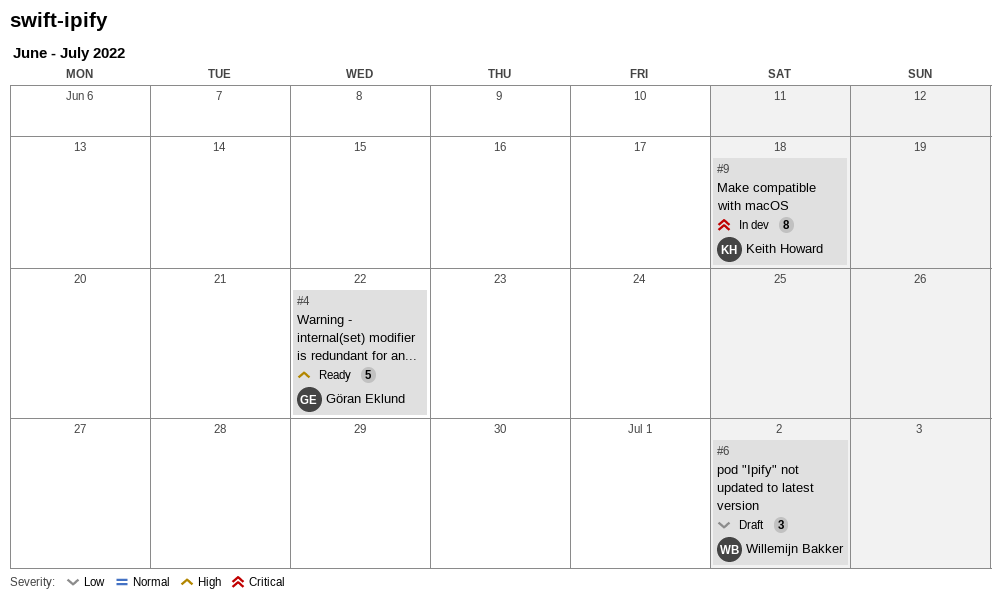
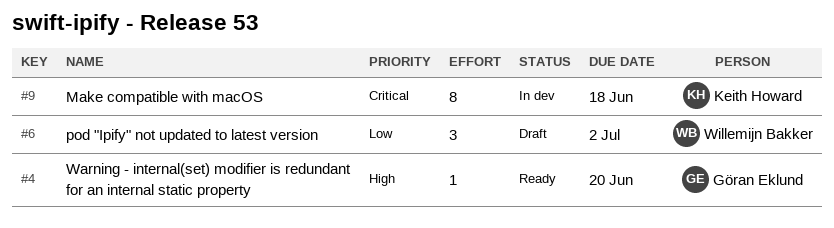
#4, estimate: 5 -> 1
#4, due: Jun 22 -> Jun 20

